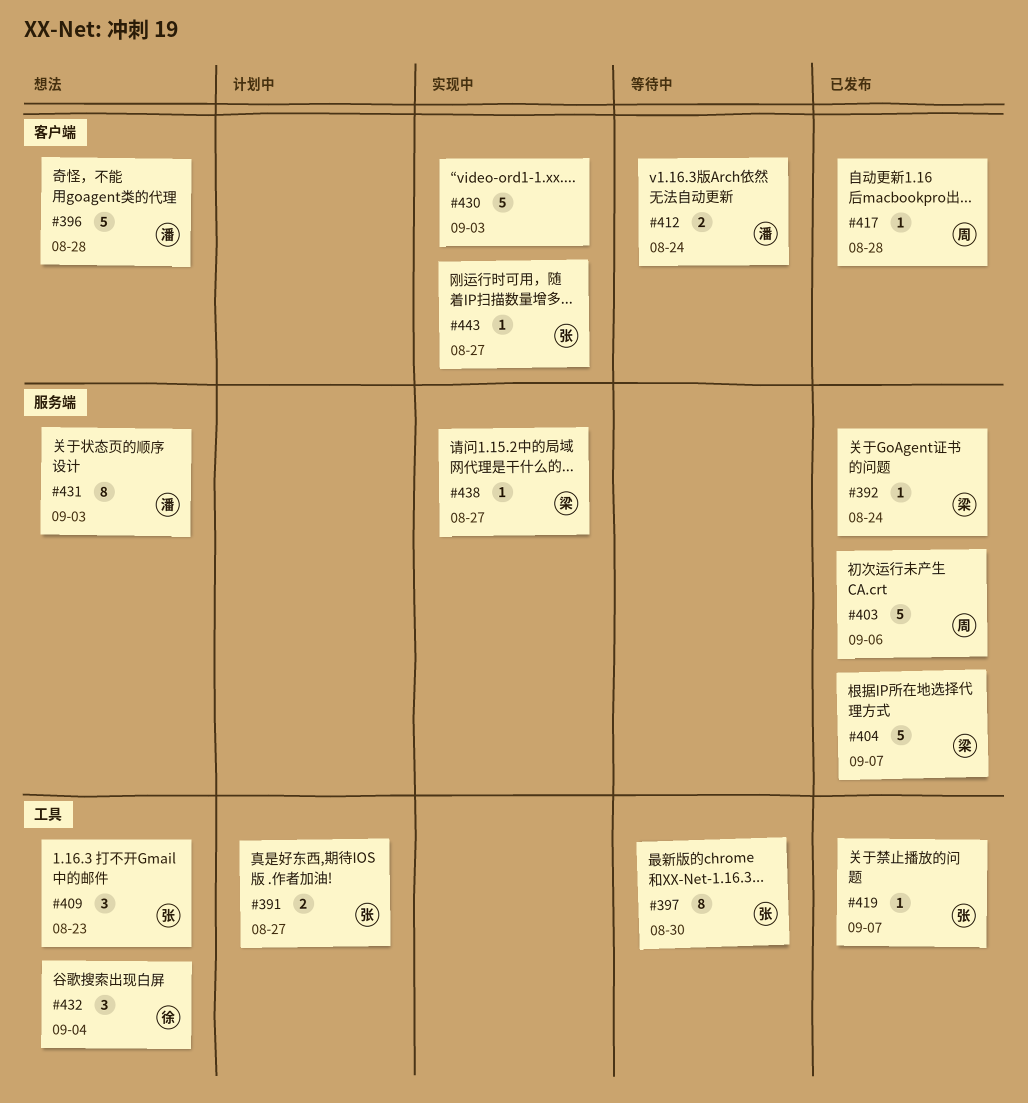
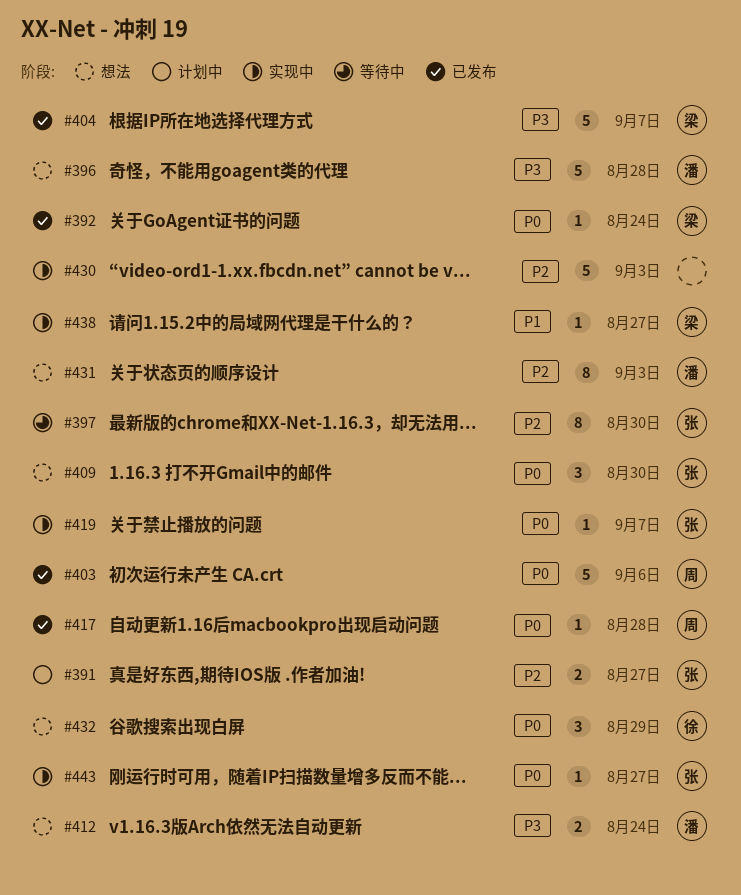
#409, due: Aug 23 -> Aug 30
#412, status: 等待中 -> 想法
#419, status: 已发布 -> 实现中
#432, due: Sep 4 -> Aug 29

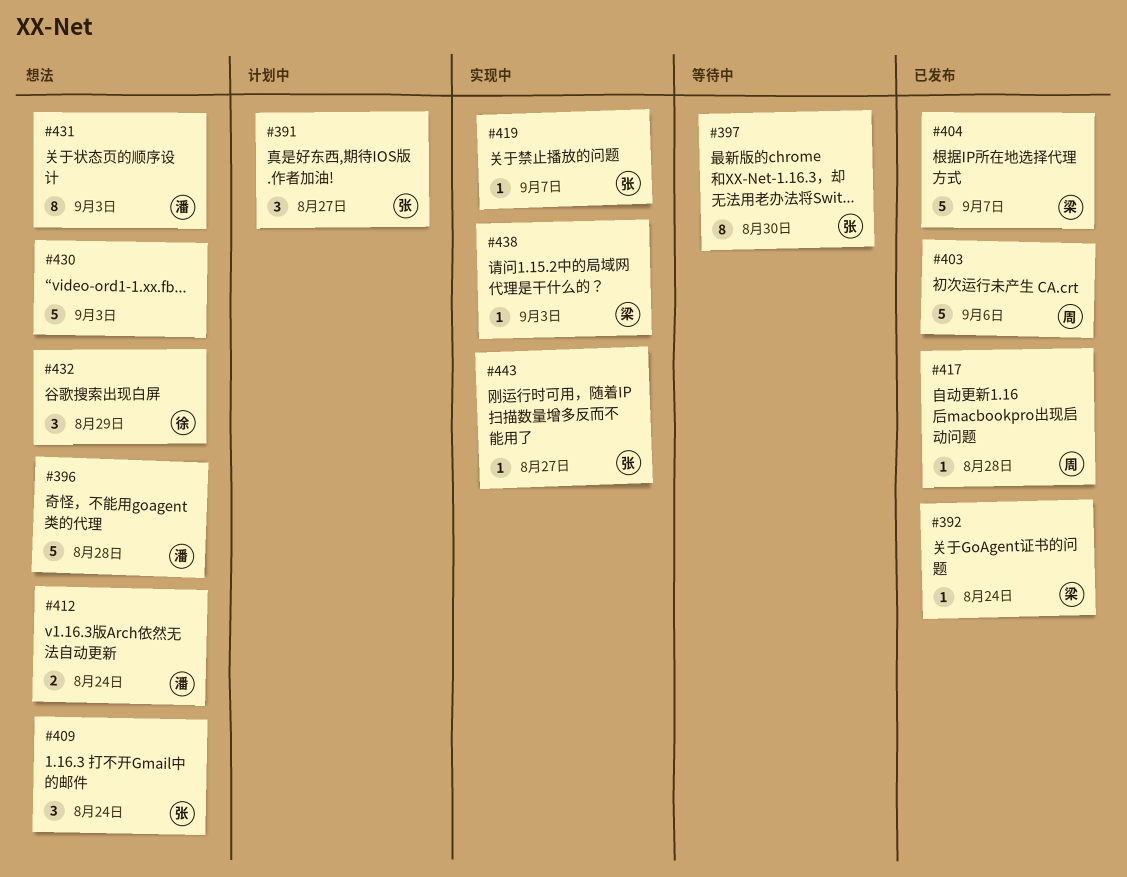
#391, estimate: 2 -> 3
#409, due: Aug 30 -> Aug 24
#430, status: 实现中 -> 想法
#438, due: Aug 27 -> Sep 3

